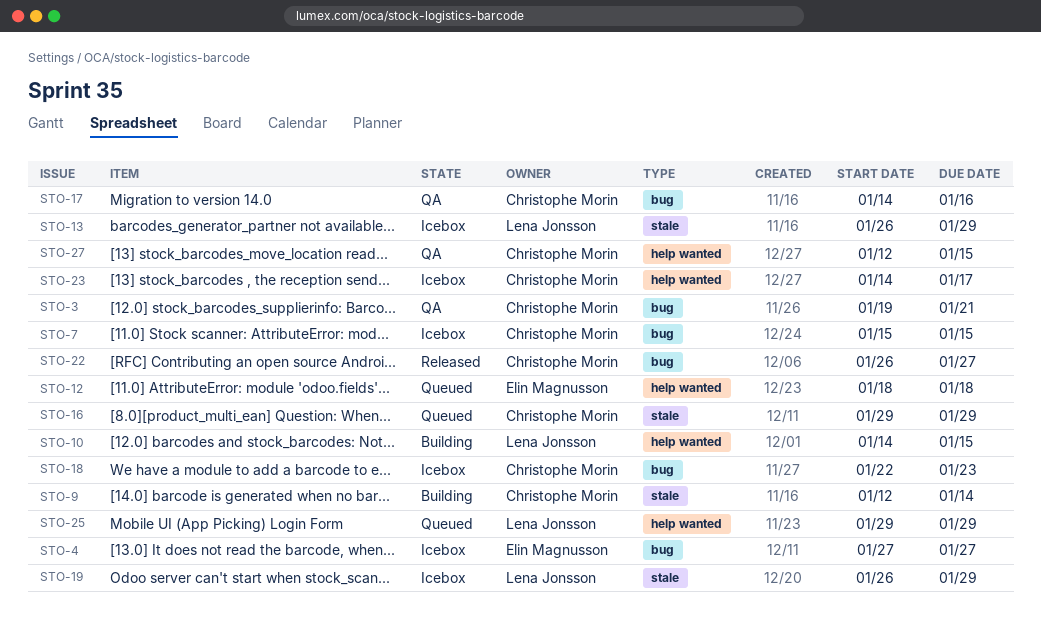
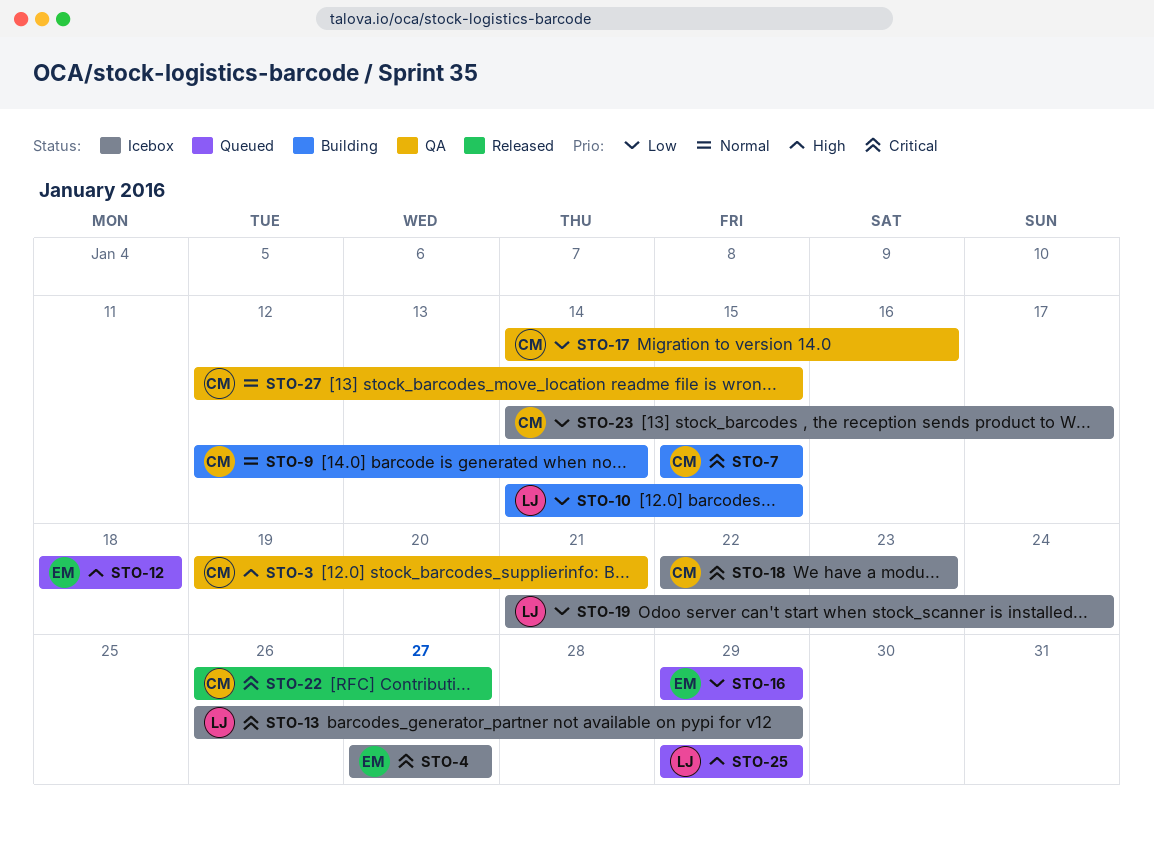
STO-7, status: Icebox -> Building
STO-16, owner: Christophe Morin -> Elin Magnusson
STO-19, start: Jan 26 -> Jan 21
STO-19, due: Jan 29 -> Jan 24

